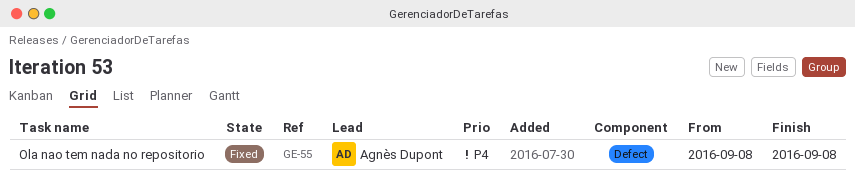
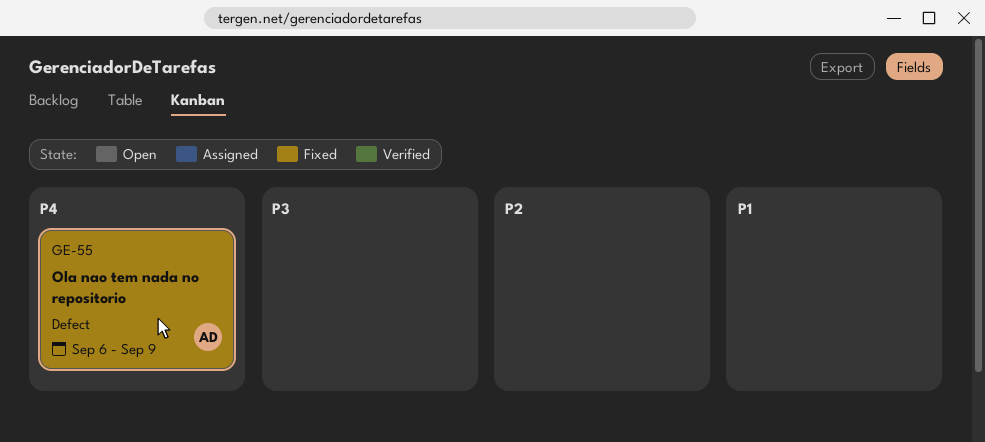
GE-55, start: Sep 8 -> Sep 6
GE-55, due: Sep 8 -> Sep 9

